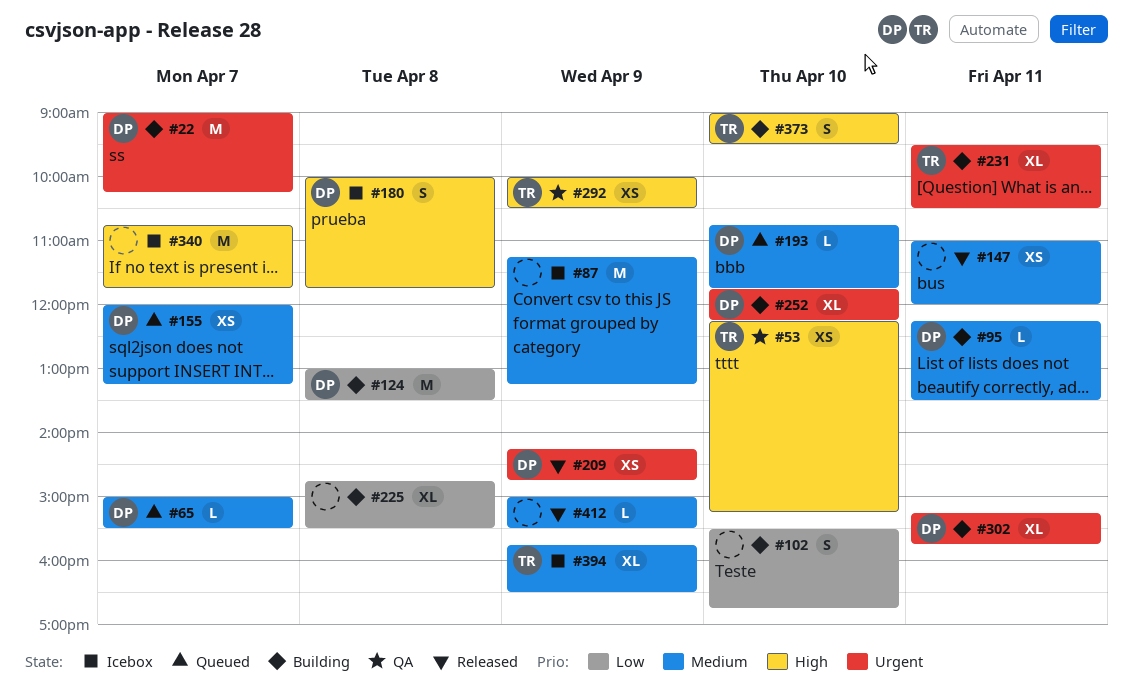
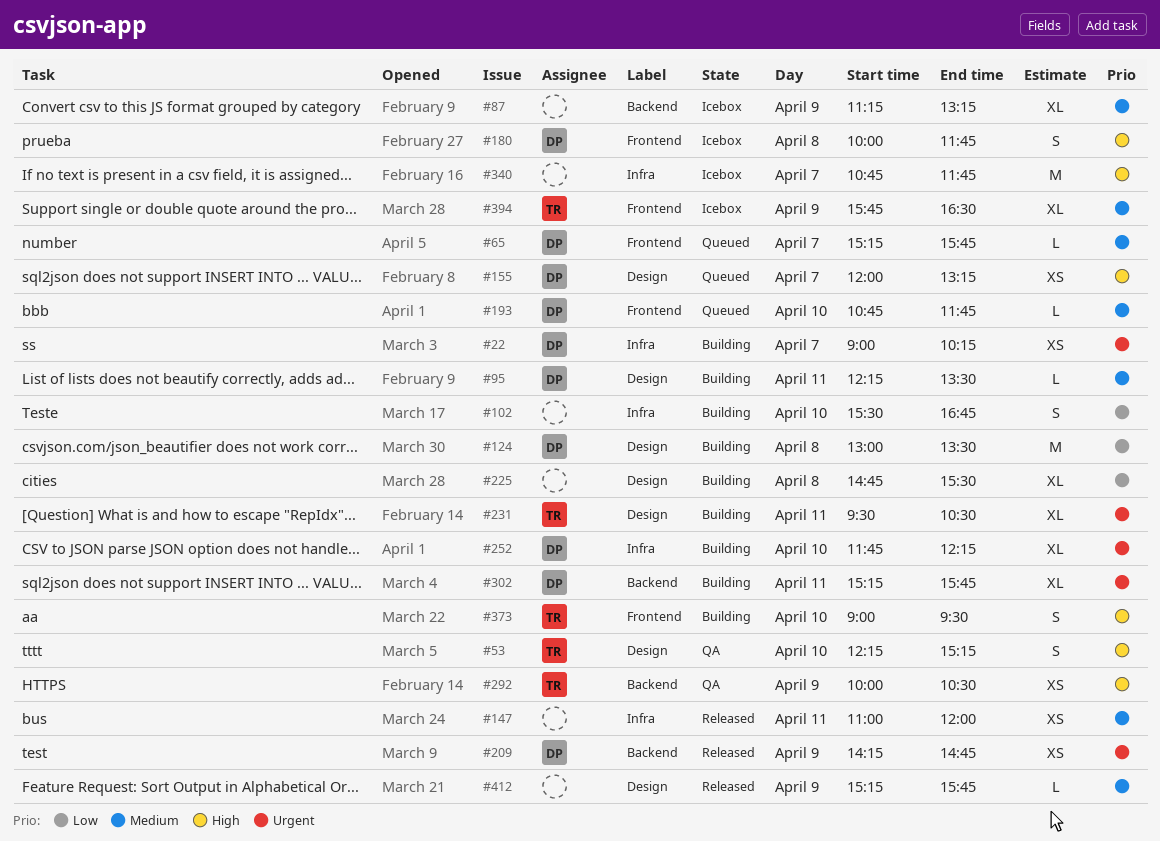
#22, estimate: M -> XS
#53, estimate: XS -> S
#65, begins: 15:00 -> 15:15
#65, ends: 15:30 -> 15:45
#87, estimate: M -> XL
#155, priority: Medium -> High
#412, begins: 15:00 -> 15:15
#412, ends: 15:30 -> 15:45

